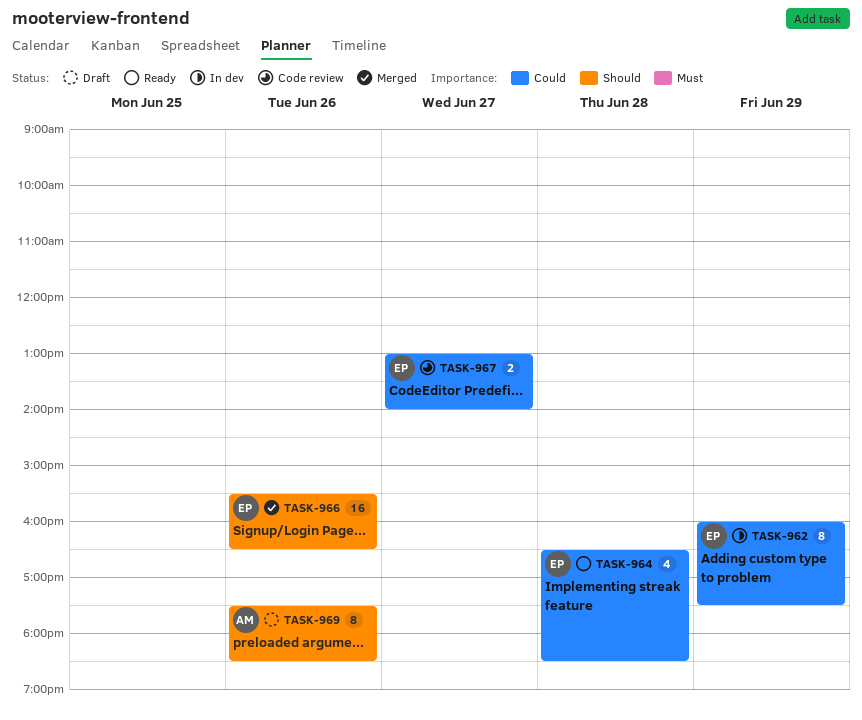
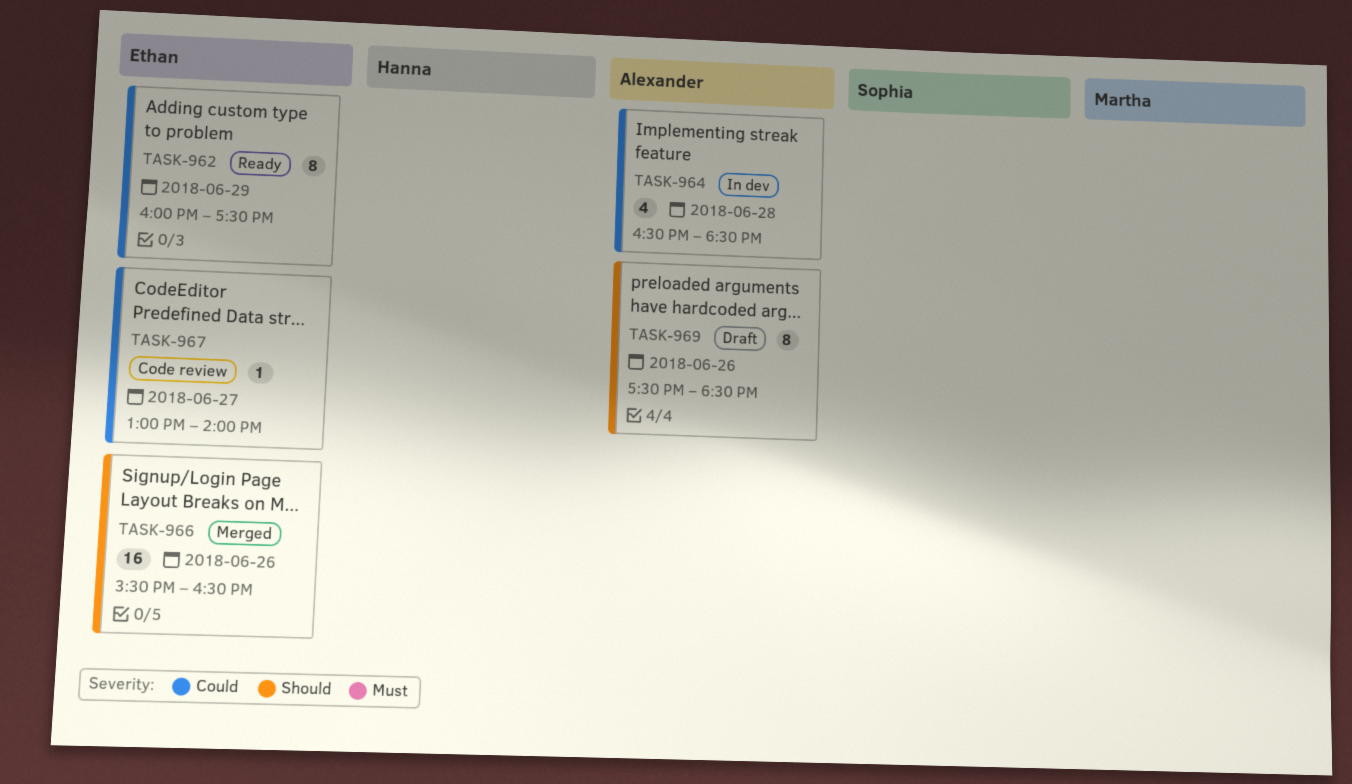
TASK-962, status: In dev -> Ready
TASK-964, status: Ready -> In dev
TASK-964, owner: Ethan -> Alexander
TASK-967, estimate: 2 -> 1

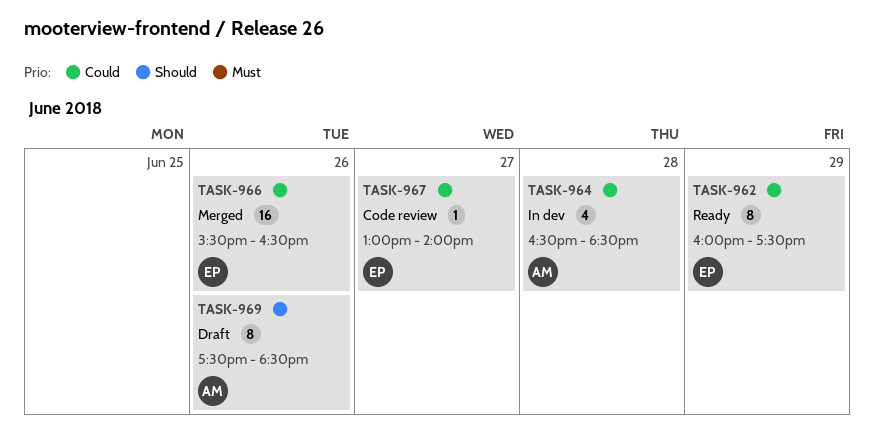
TASK-966, priority: Should -> Could

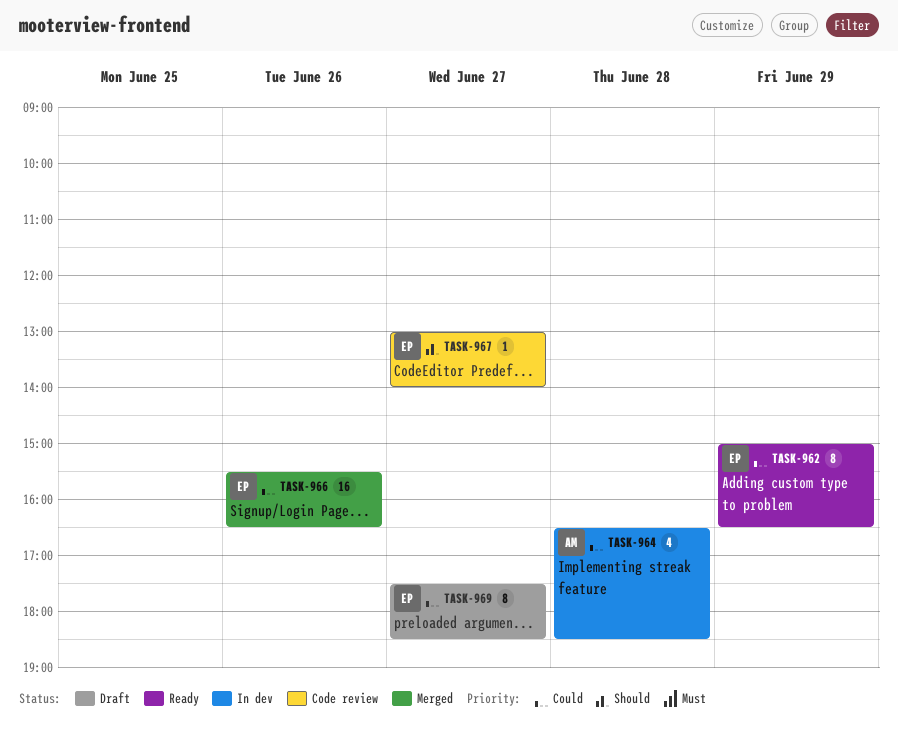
TASK-962, begins: 16:00 -> 15:00
TASK-962, ends: 17:30 -> 16:30
TASK-967, priority: Could -> Should
TASK-969, owner: AM -> EP
TASK-969, priority: Should -> Could
TASK-969, day: Jun 26 -> Jun 27

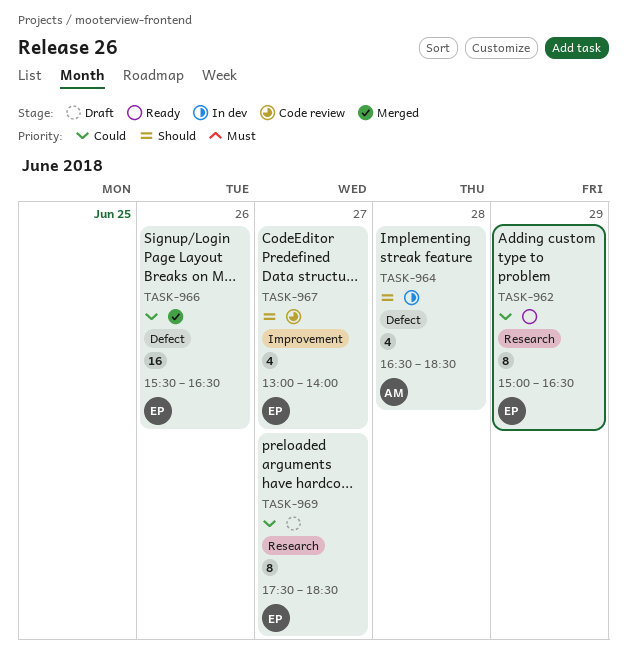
TASK-964, priority: Could -> Should
TASK-967, estimate: 1 -> 4

